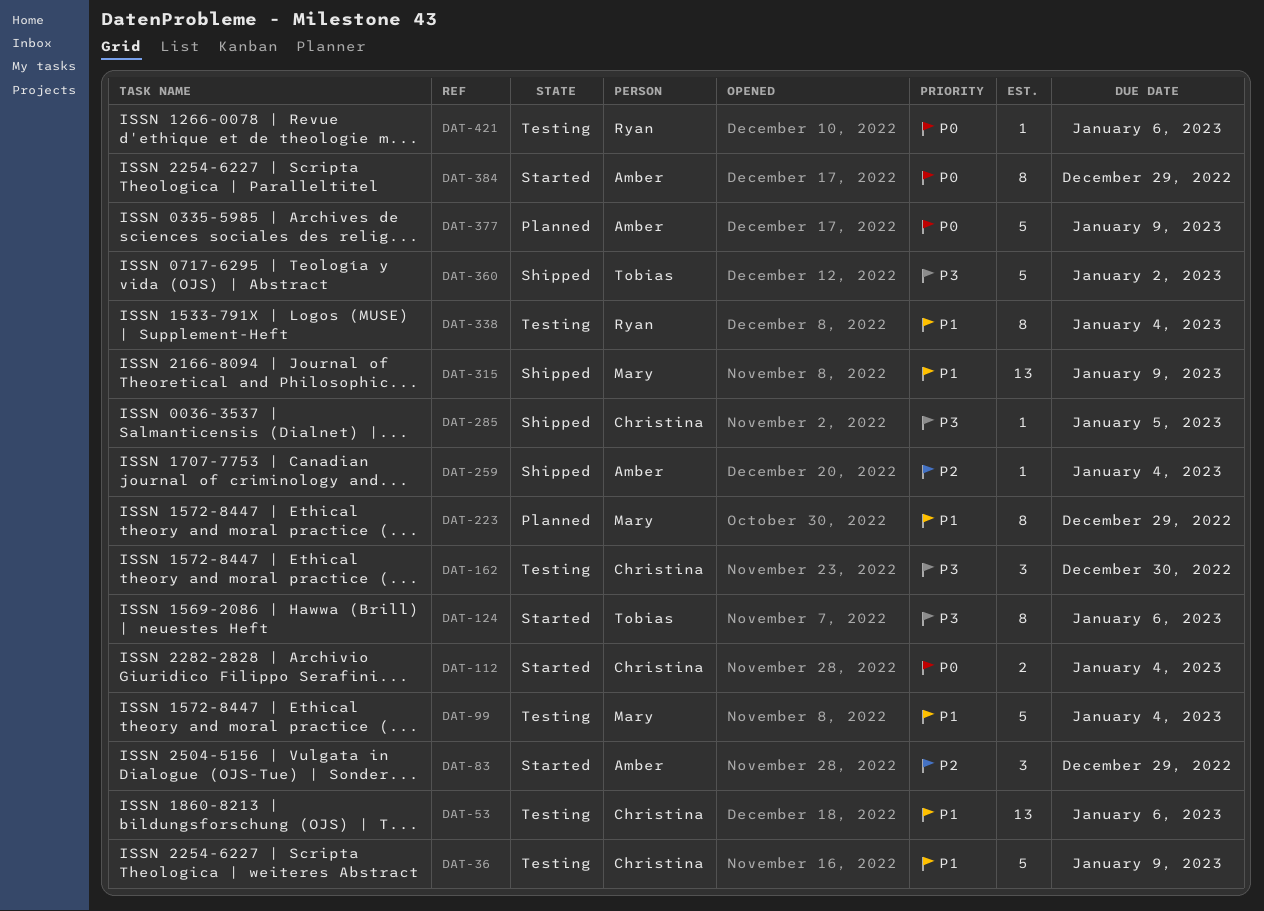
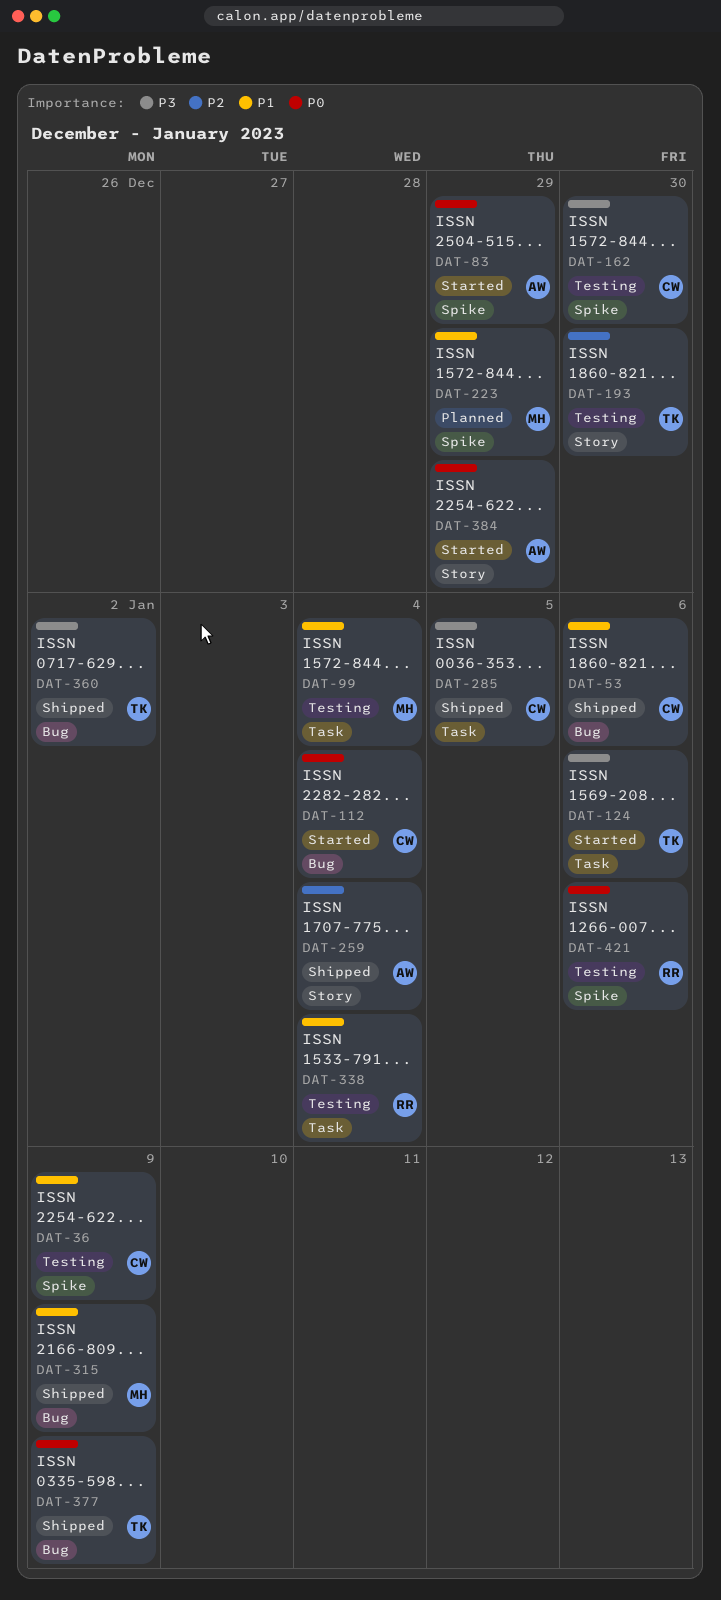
DAT-53, status: Testing -> Shipped
DAT-83, priority: P2 -> P0
DAT-193: none -> present
DAT-377, status: Planned -> Shipped
DAT-377, owner: Amber -> Tobias

